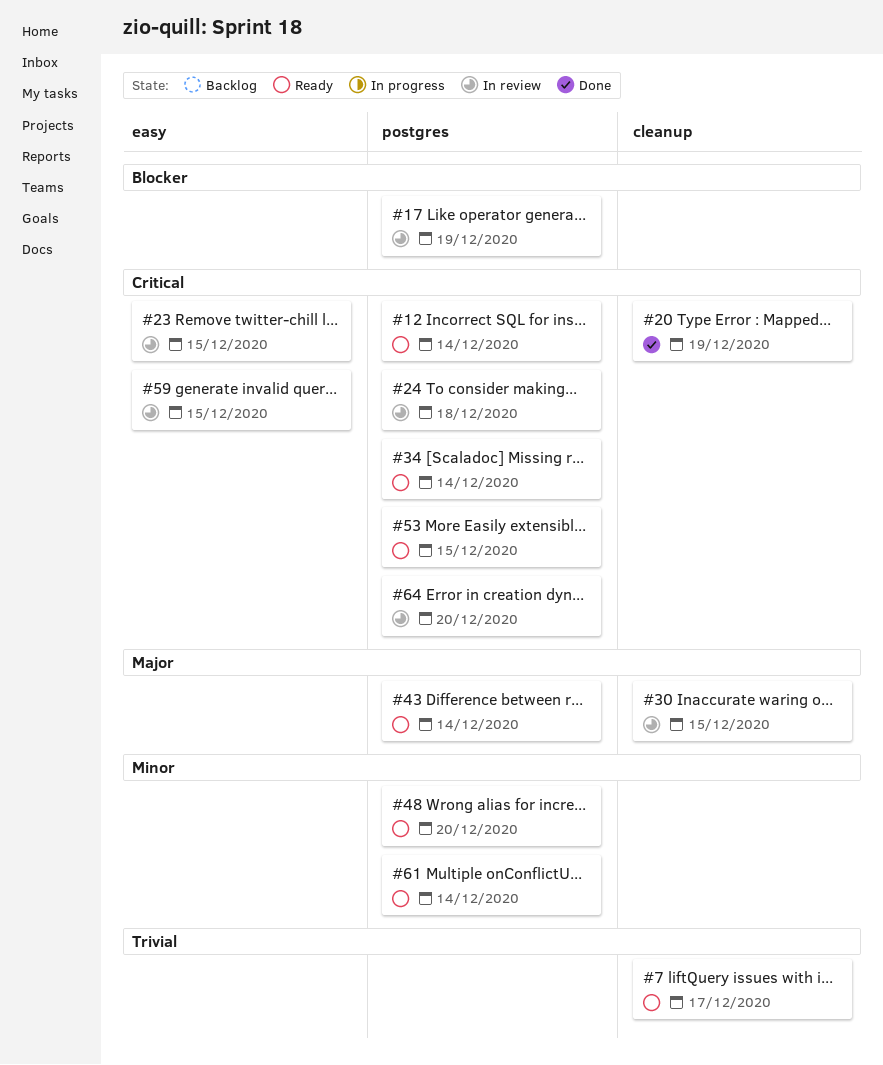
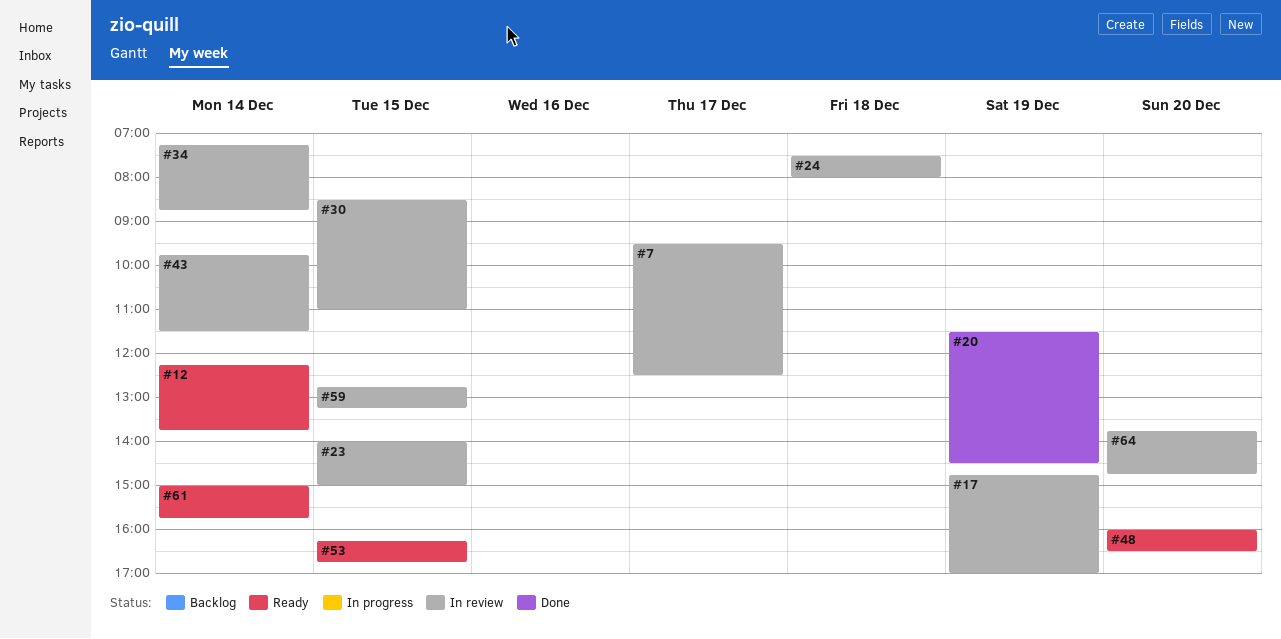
#7, status: Ready -> In review
#34, status: Ready -> In review
#43, status: Ready -> In review

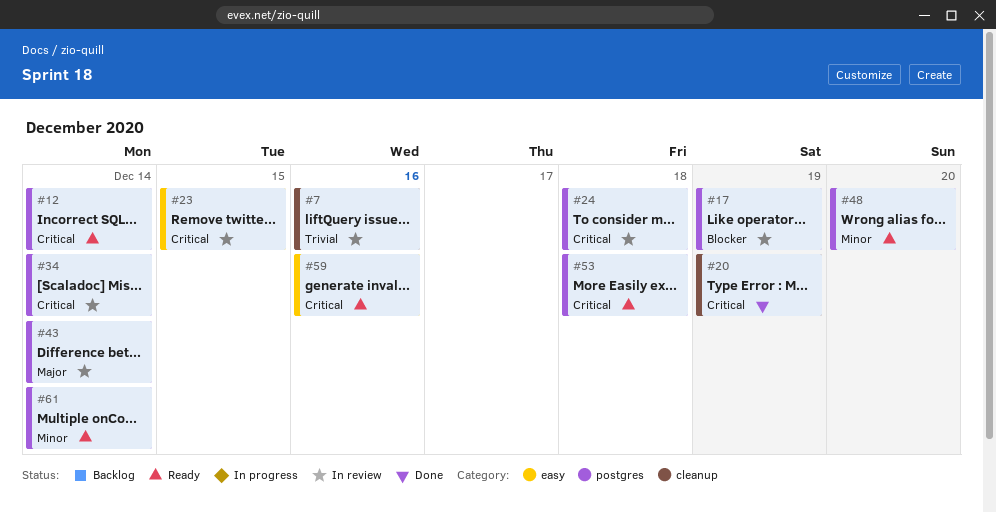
#7, day: Dec 17 -> Dec 16
#30: present -> none
#53, day: Dec 15 -> Dec 18
#59, status: In review -> Ready
#59, day: Dec 15 -> Dec 16
#64: present -> none

